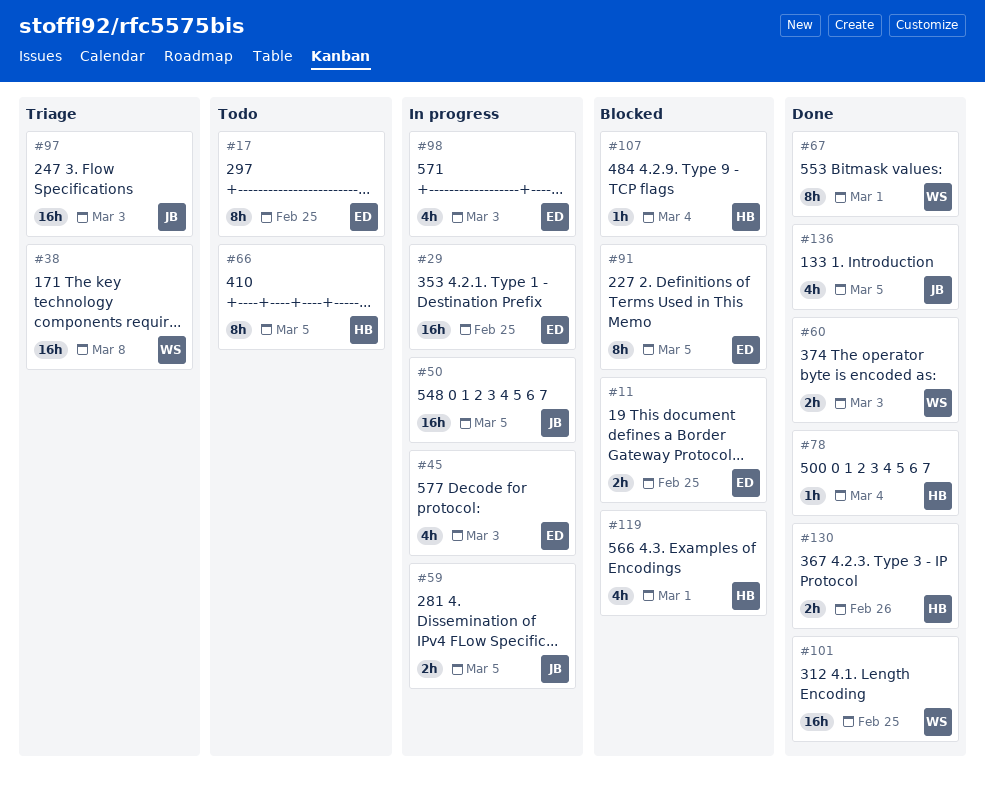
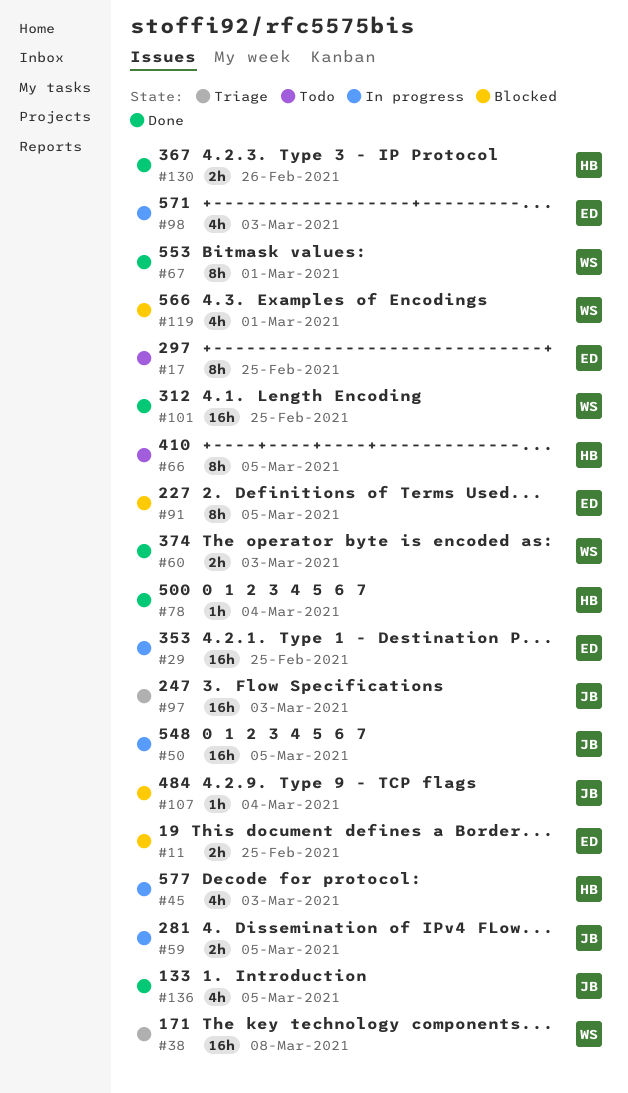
#45, owner: ED -> HB
#107, owner: HB -> JB
#119, owner: HB -> WS

